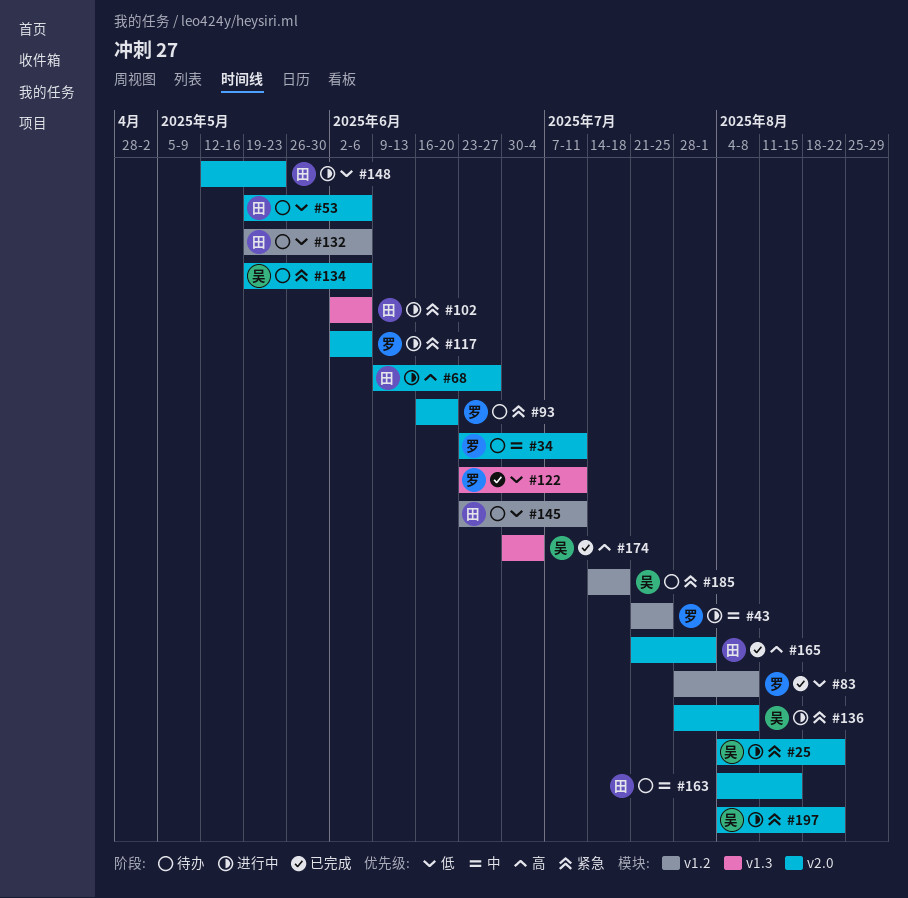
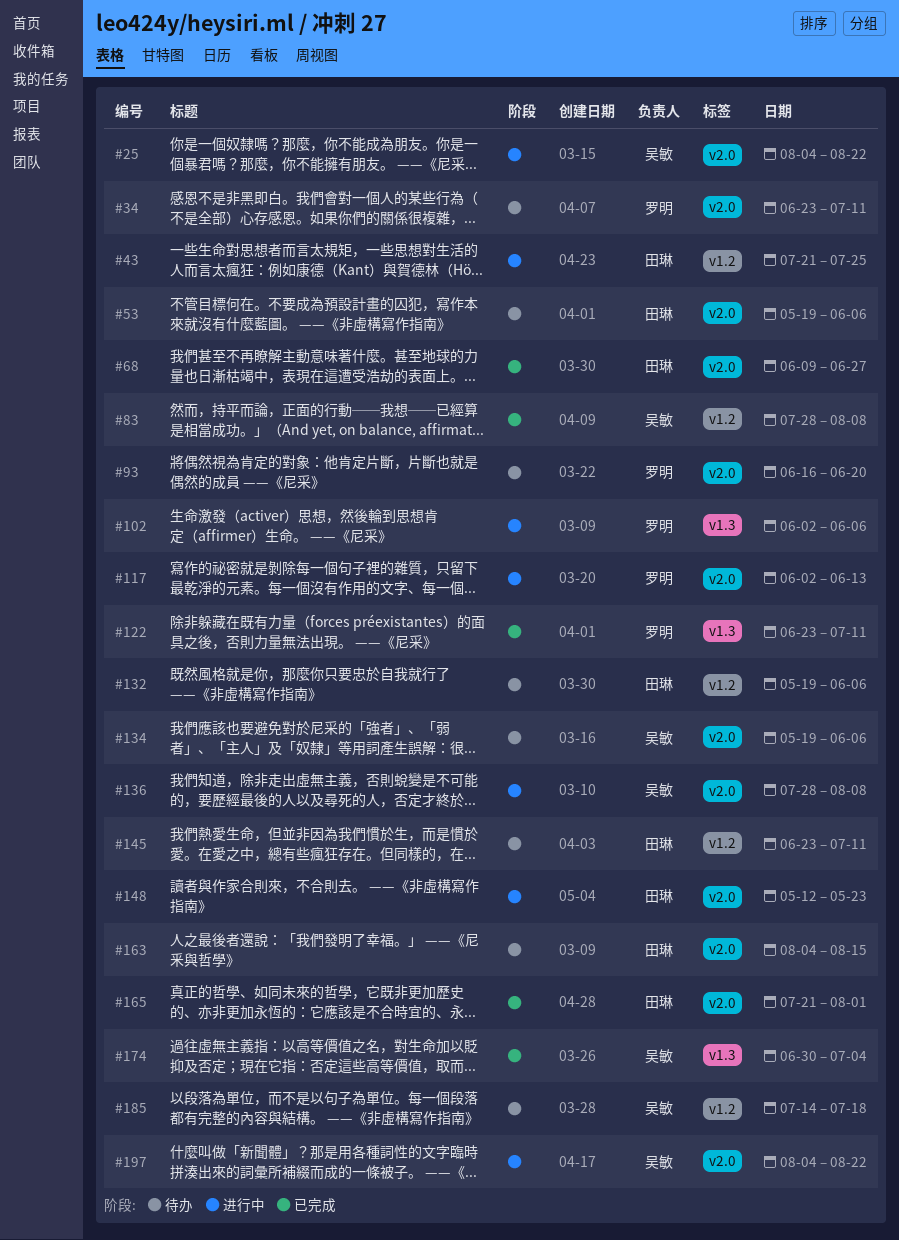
#43, owner: 罗明 -> 田琳
#68, status: 进行中 -> 已完成
#83, owner: 罗明 -> 吴敏
#102, owner: 田琳 -> 罗明
#117, due: Jun 6 -> Jun 13

